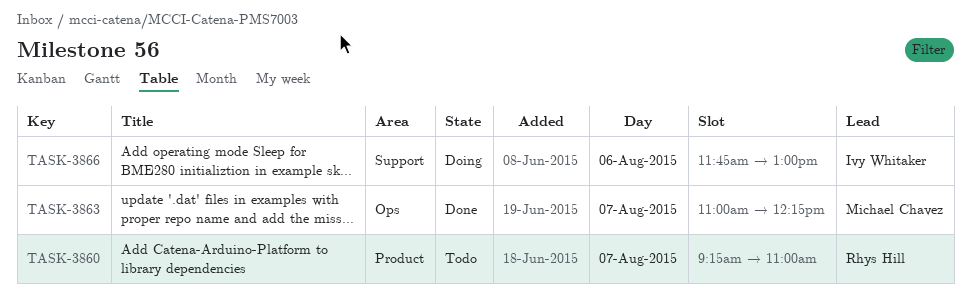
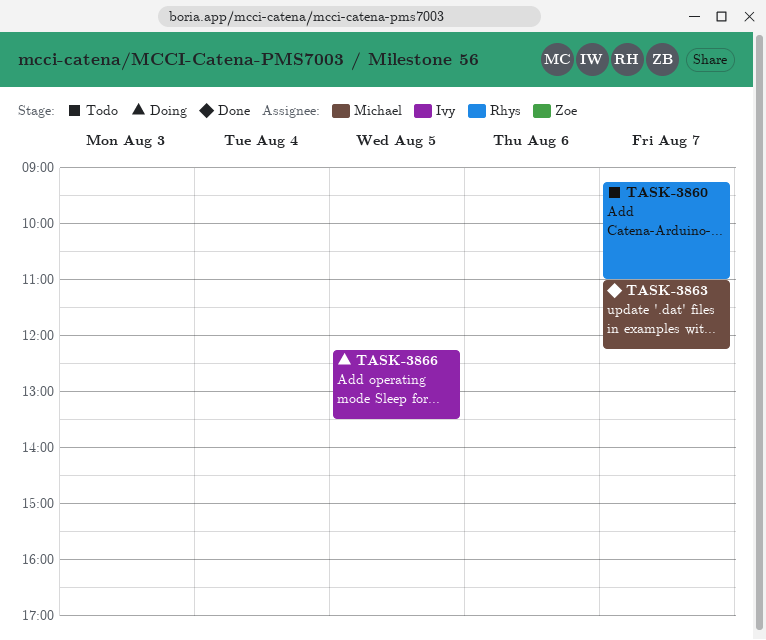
TASK-3866, day: Aug 6 -> Aug 5
TASK-3866, begins: 11:45 -> 12:15
TASK-3866, ends: 13:00 -> 13:30

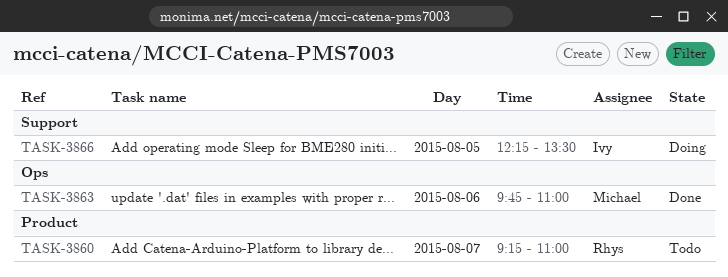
TASK-3863, day: Aug 7 -> Aug 6
TASK-3863, begins: 11:00 -> 09:45
TASK-3863, ends: 12:15 -> 11:00

